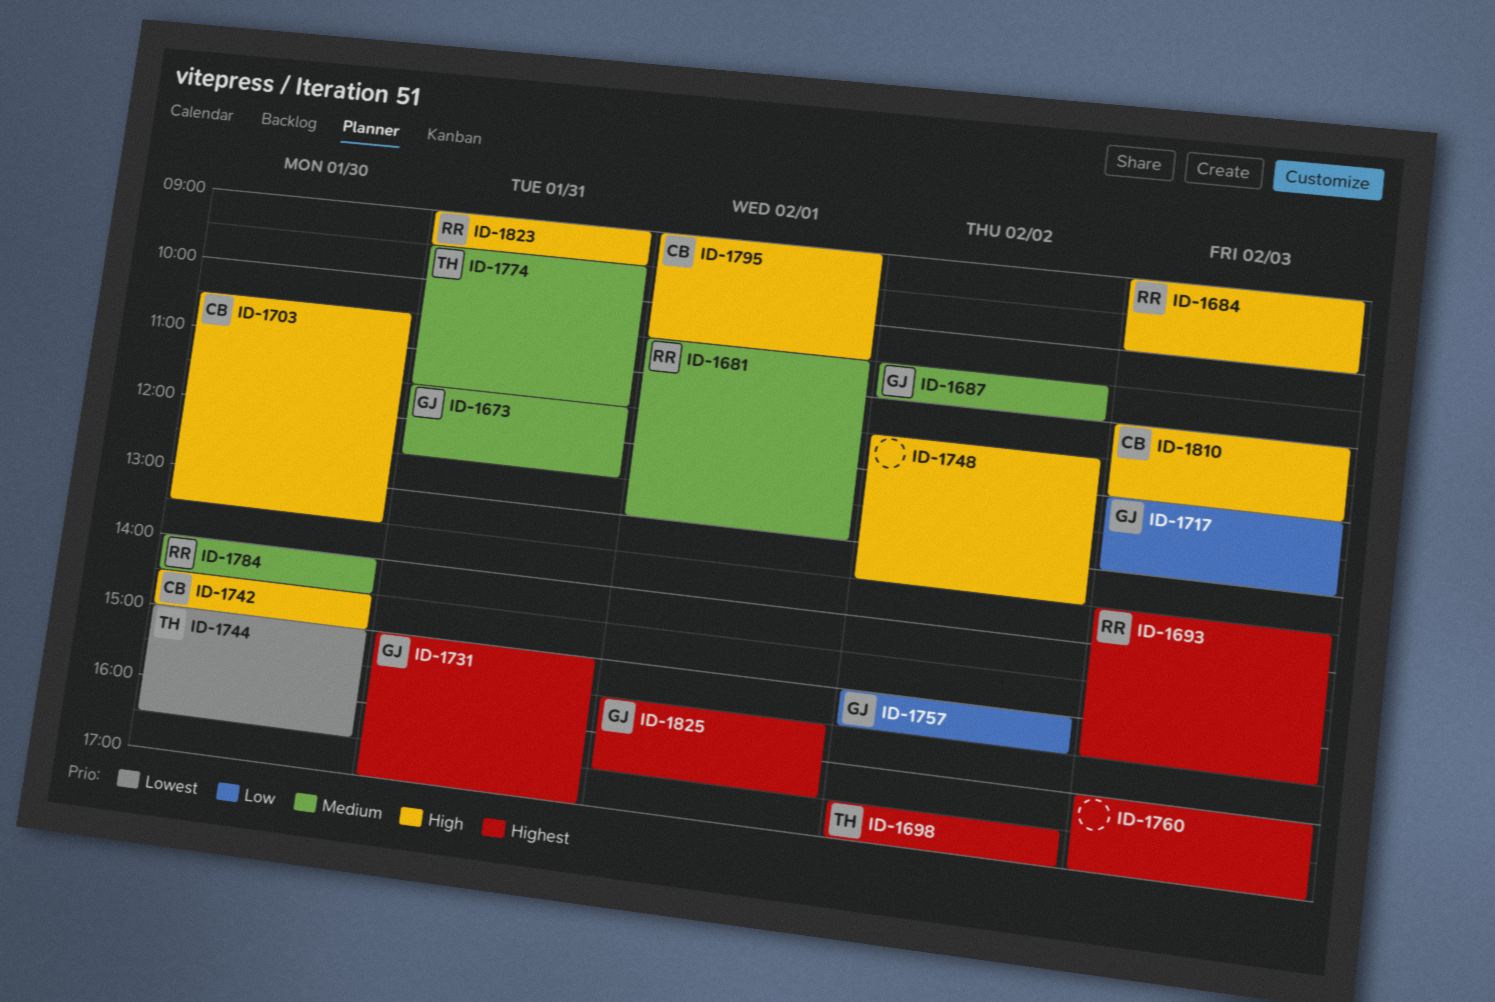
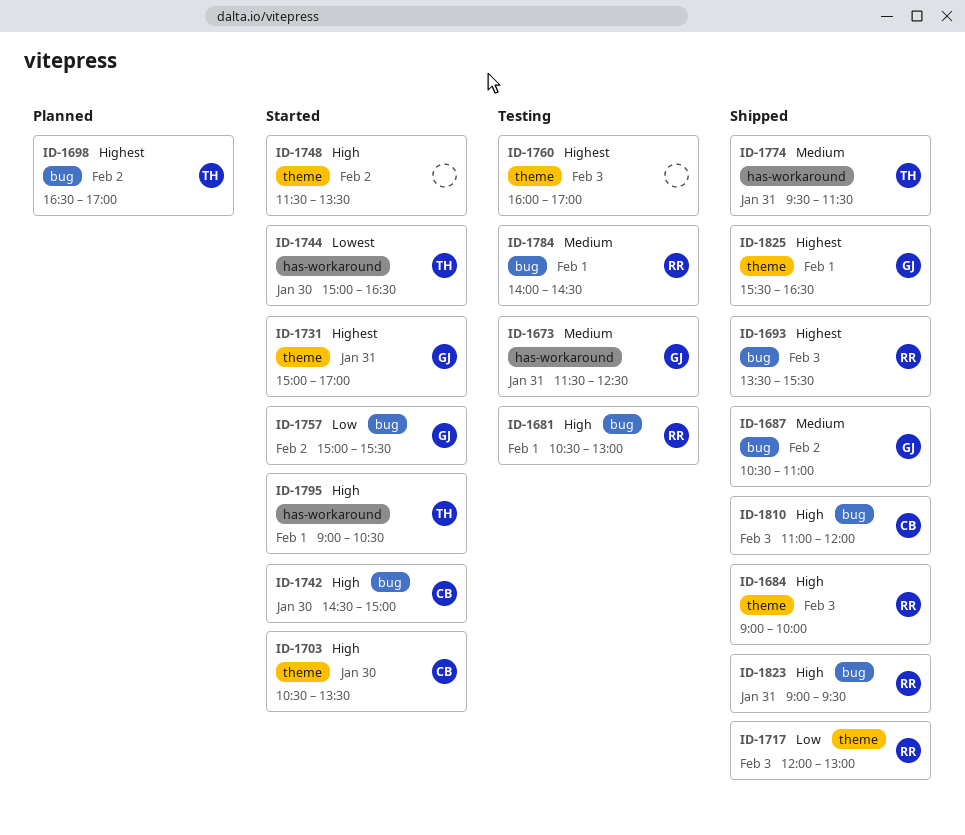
ID-1681, priority: Medium -> High
ID-1717, owner: GJ -> RR
ID-1784, day: Jan 30 -> Feb 1
ID-1795, owner: CB -> TH

